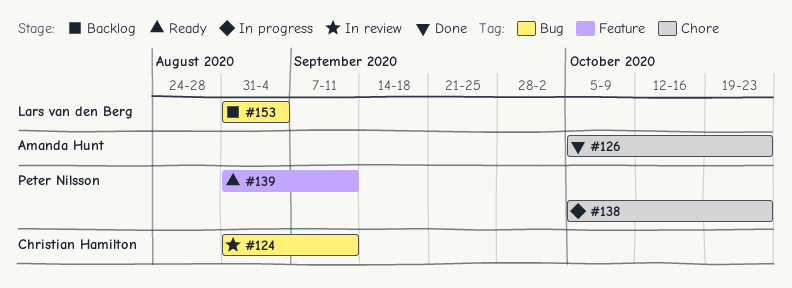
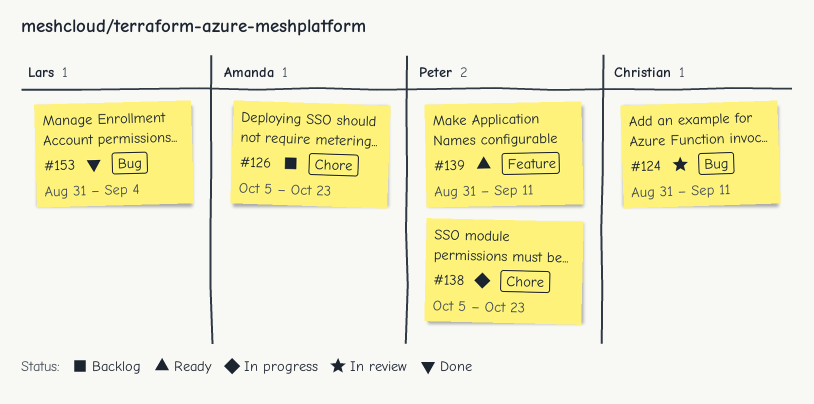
#126, status: Done -> Backlog
#153, status: Backlog -> Done

